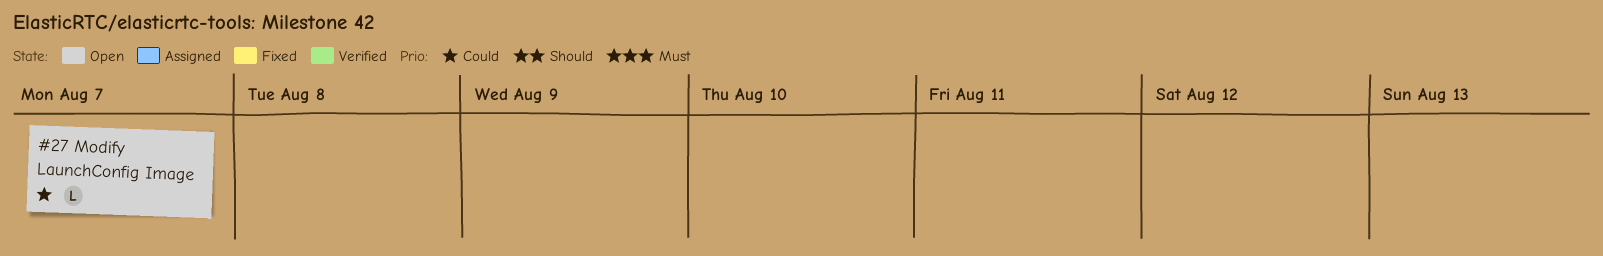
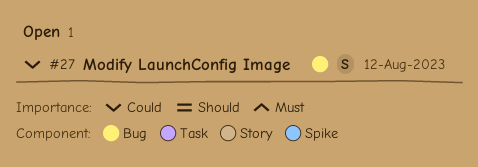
#27, estimate: L -> S
#27, due: Aug 7 -> Aug 12

